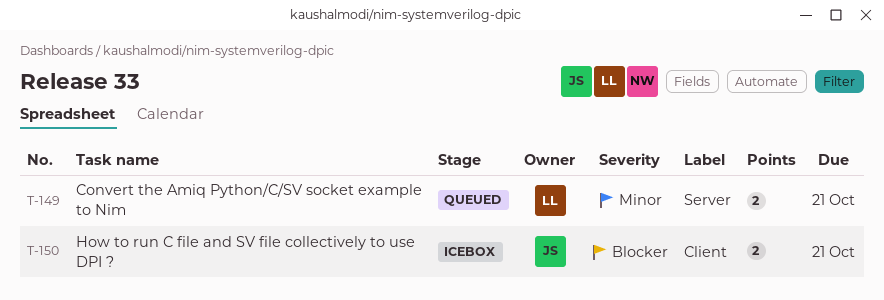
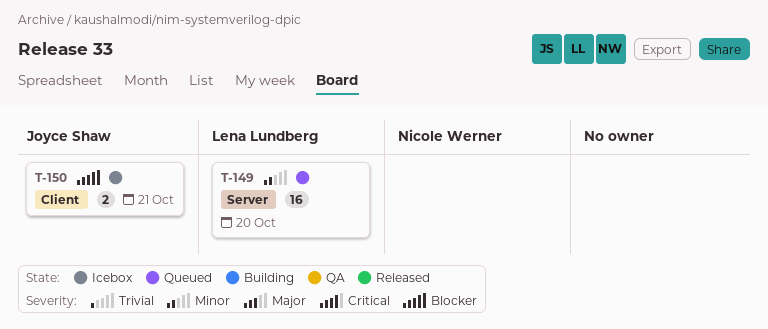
T-149, estimate: 2 -> 16
T-149, due: Oct 21 -> Oct 20

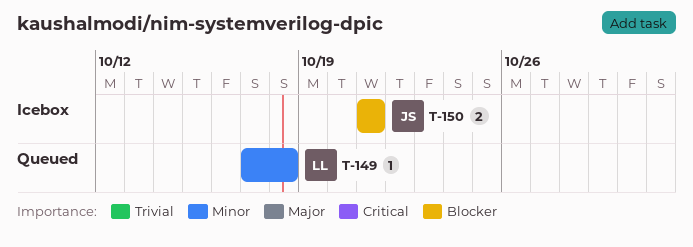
T-149, estimate: 16 -> 1
T-149, due: Oct 20 -> Oct 18

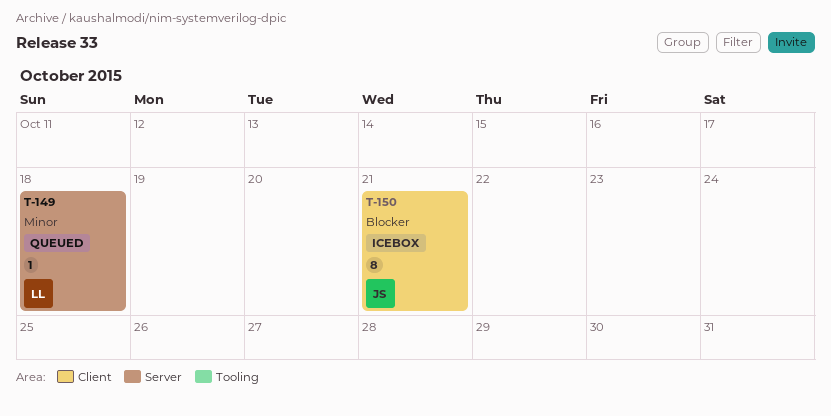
T-150, estimate: 2 -> 8

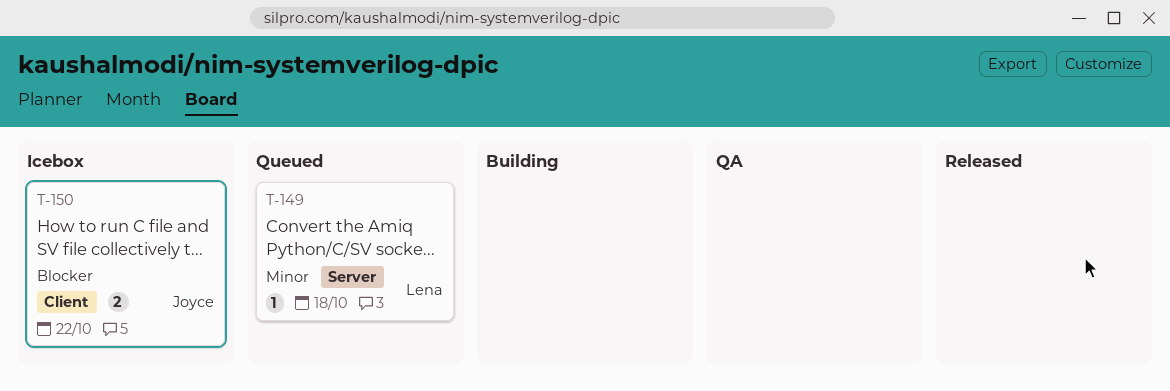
T-150, estimate: 8 -> 2
T-150, due: Oct 21 -> Oct 22

